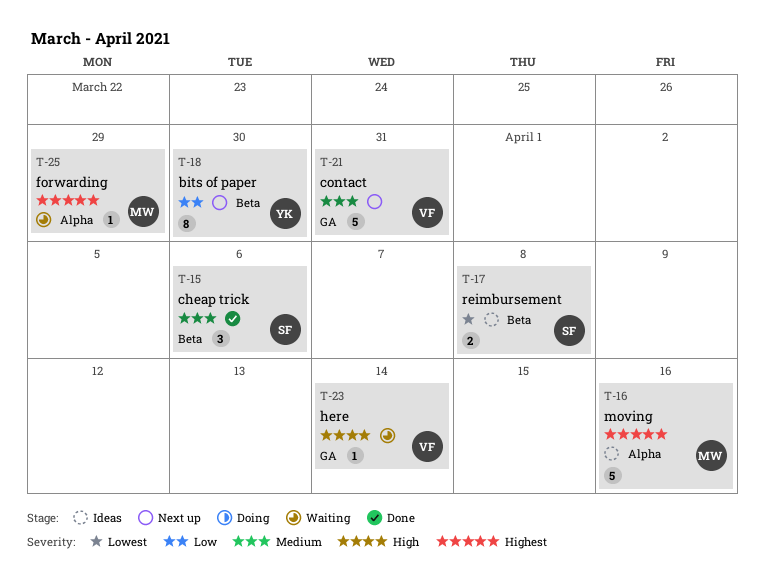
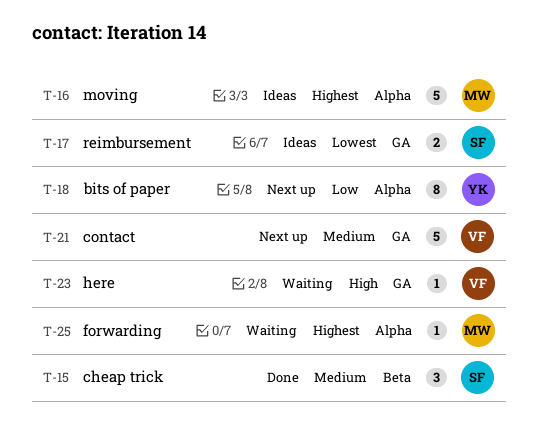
T-17, label: Beta -> GA
T-18, label: Beta -> Alpha

